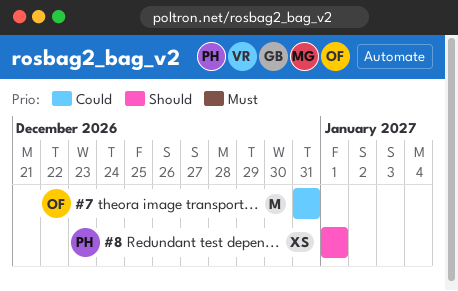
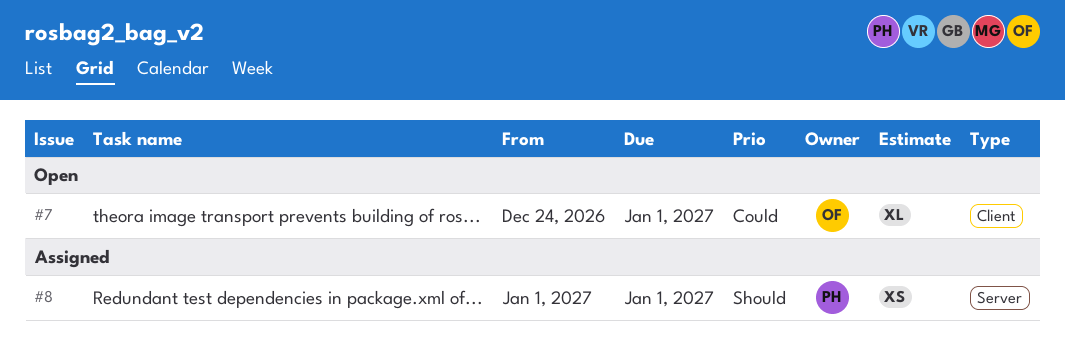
#7, estimate: M -> XL
#7, start: Dec 31 -> Dec 24
#7, due: Dec 31 -> Jan 1

